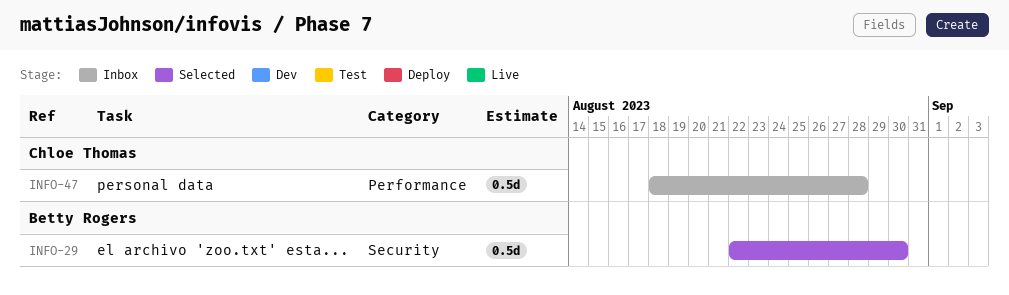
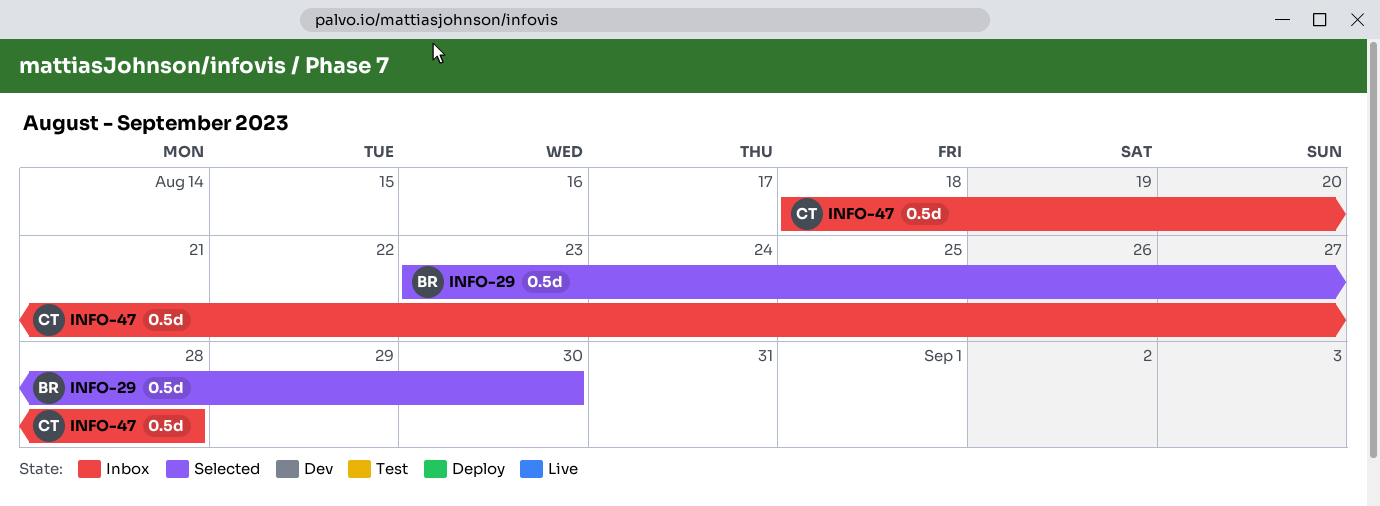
INFO-29, start: Aug 22 -> Aug 23

